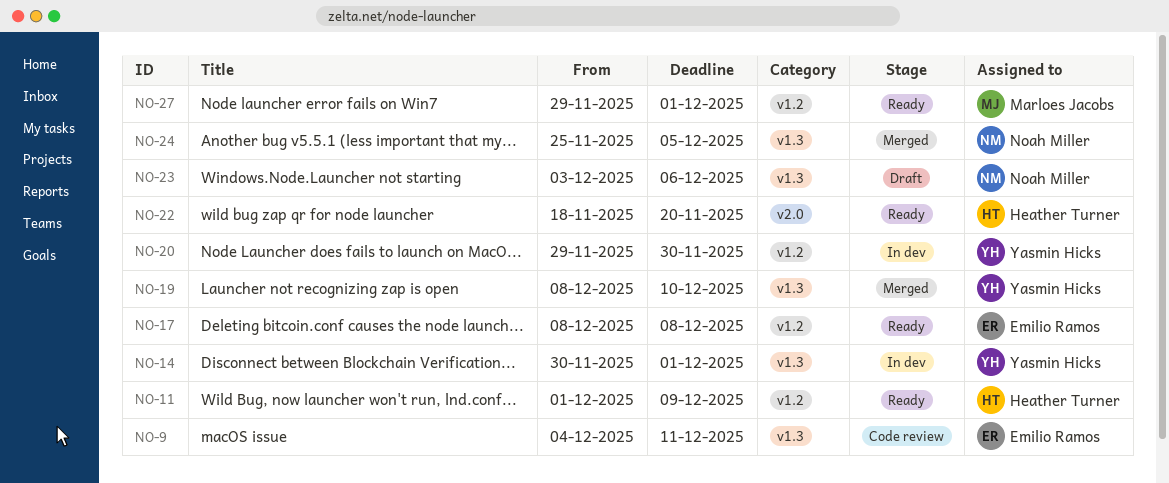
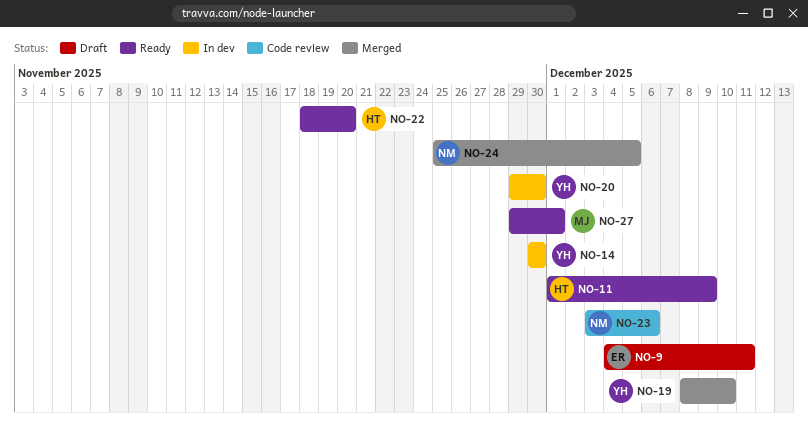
NO-9, status: Code review -> Draft
NO-14, due: Dec 1 -> Nov 30
NO-17: present -> none
NO-23, status: Draft -> Code review

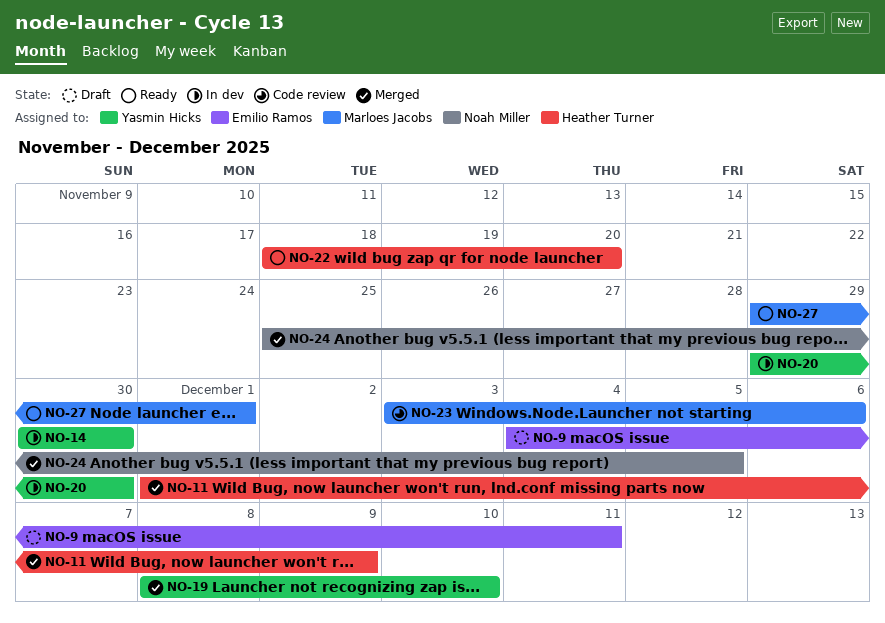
NO-11, status: Ready -> Merged
NO-23, owner: Noah Miller -> Marloes Jacobs

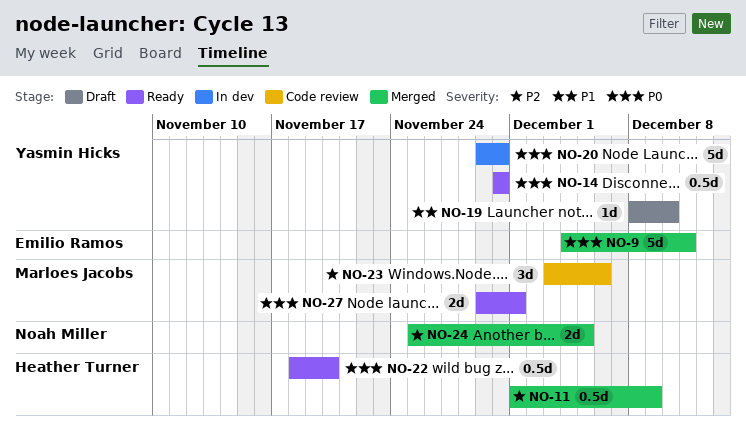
NO-9, status: Draft -> Merged
NO-14, status: In dev -> Ready
NO-19, status: Merged -> Draft

